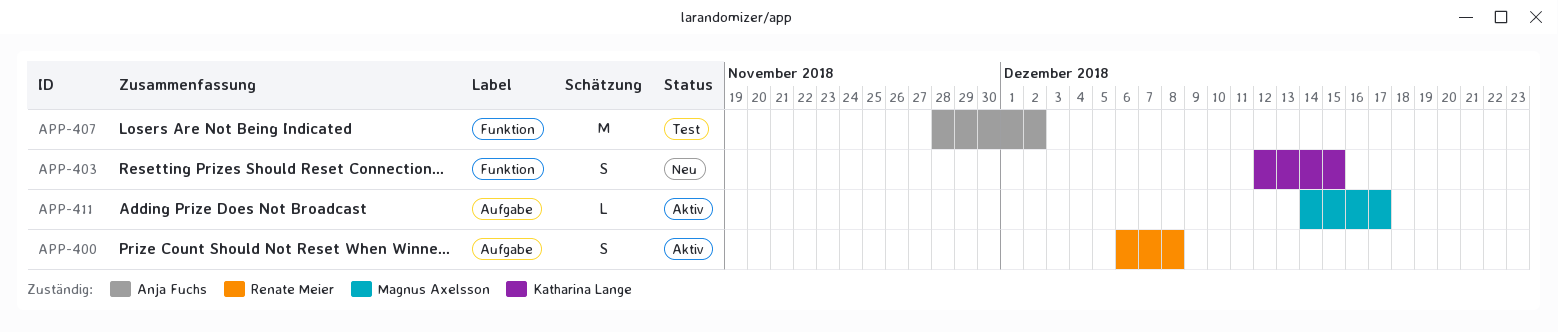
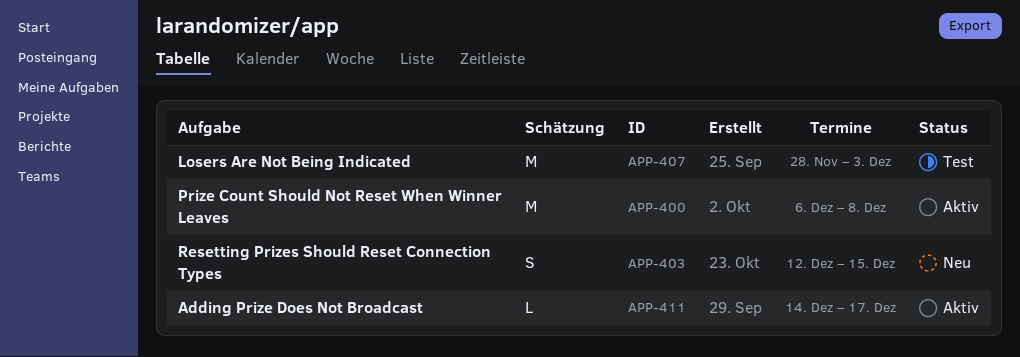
APP-400, estimate: S -> M
APP-407, due: Dec 2 -> Dec 3

